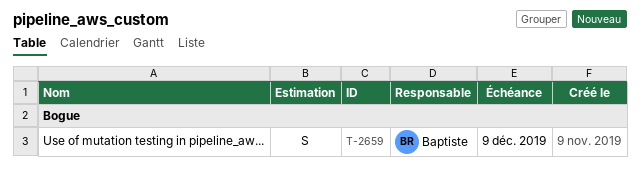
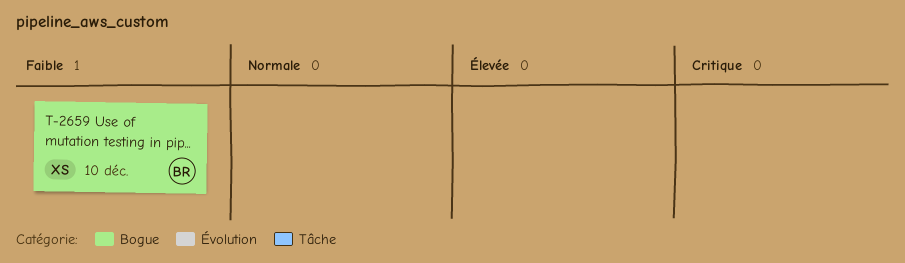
T-2659, estimate: S -> XS
T-2659, due: Dec 9 -> Dec 10

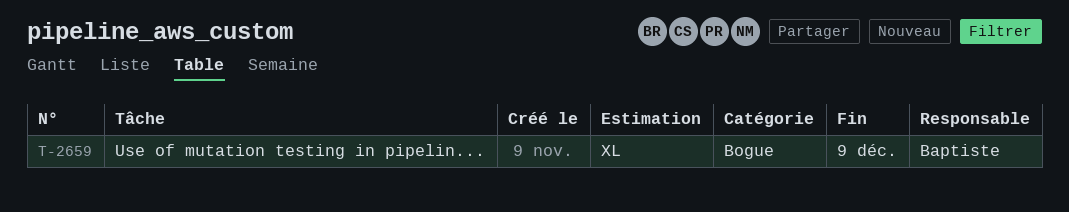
T-2659, estimate: XS -> XL
T-2659, due: Dec 10 -> Dec 9

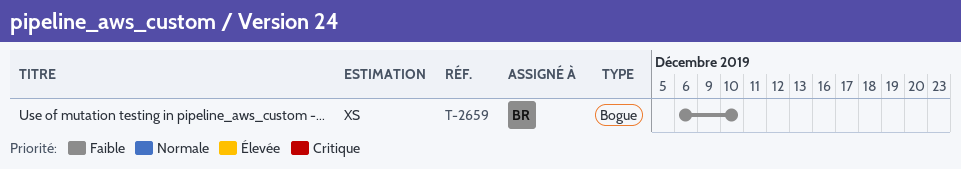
T-2659, estimate: XL -> XS
T-2659, due: Dec 9 -> Dec 10

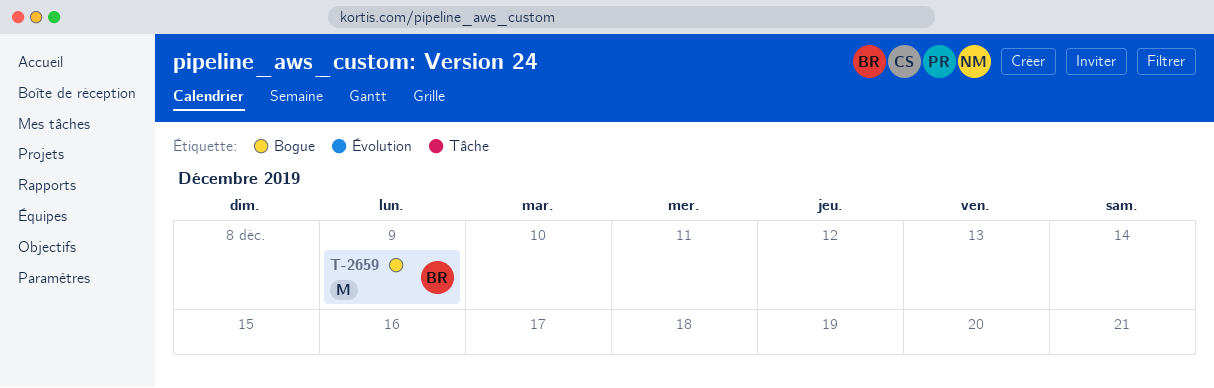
T-2659, estimate: XS -> M
T-2659, due: Dec 10 -> Dec 9

